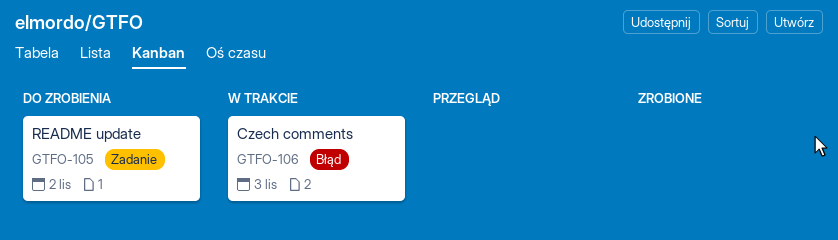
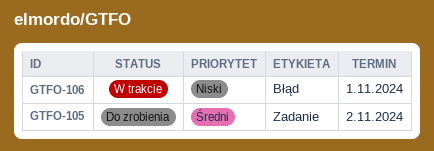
GTFO-106, due: Nov 3 -> Nov 1

